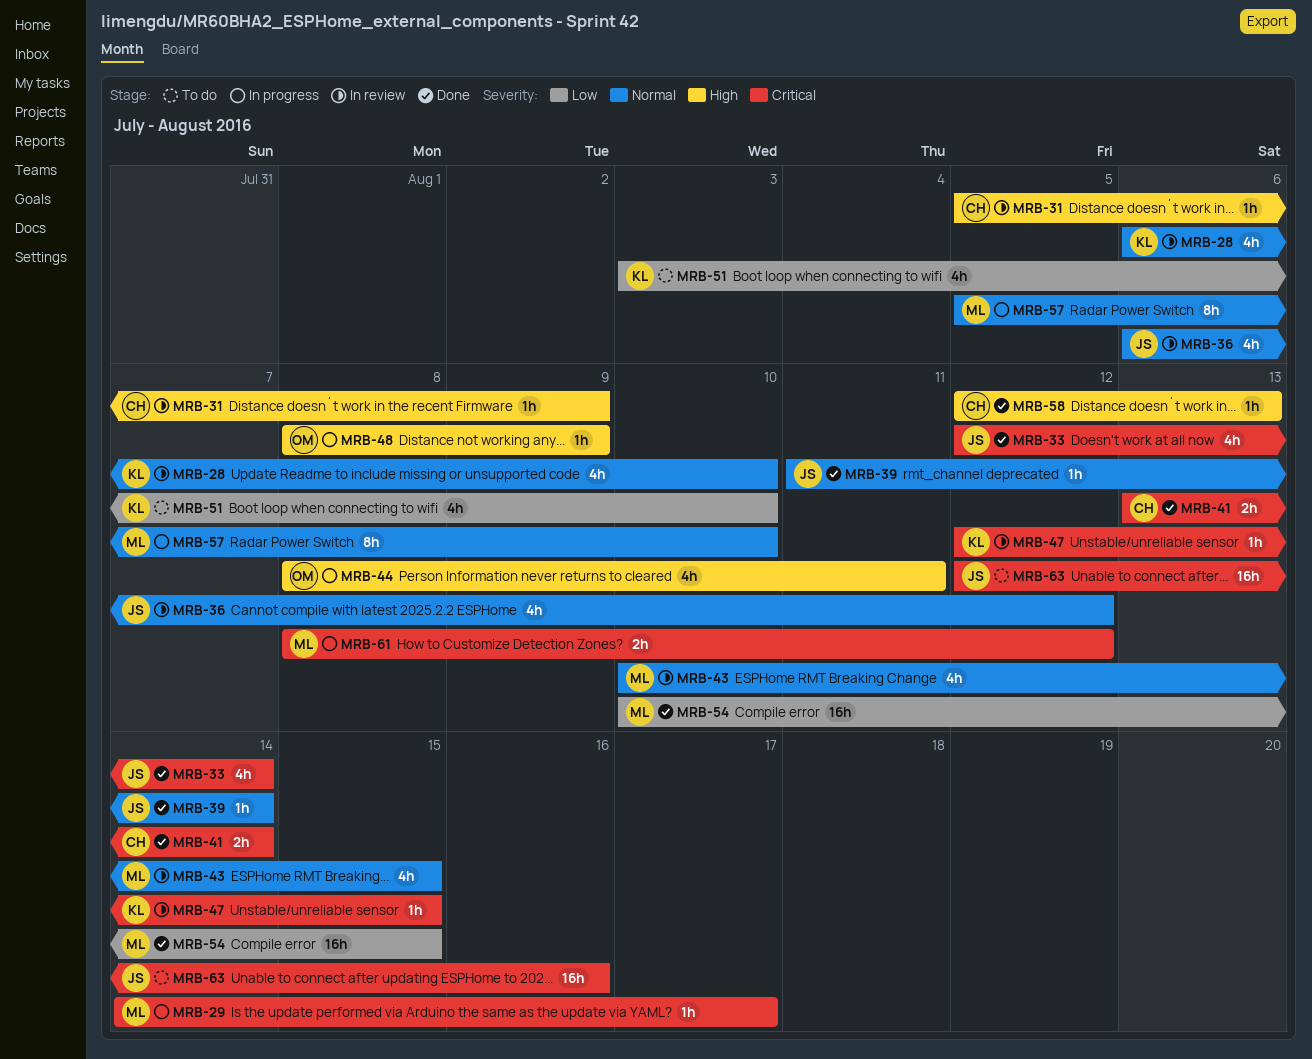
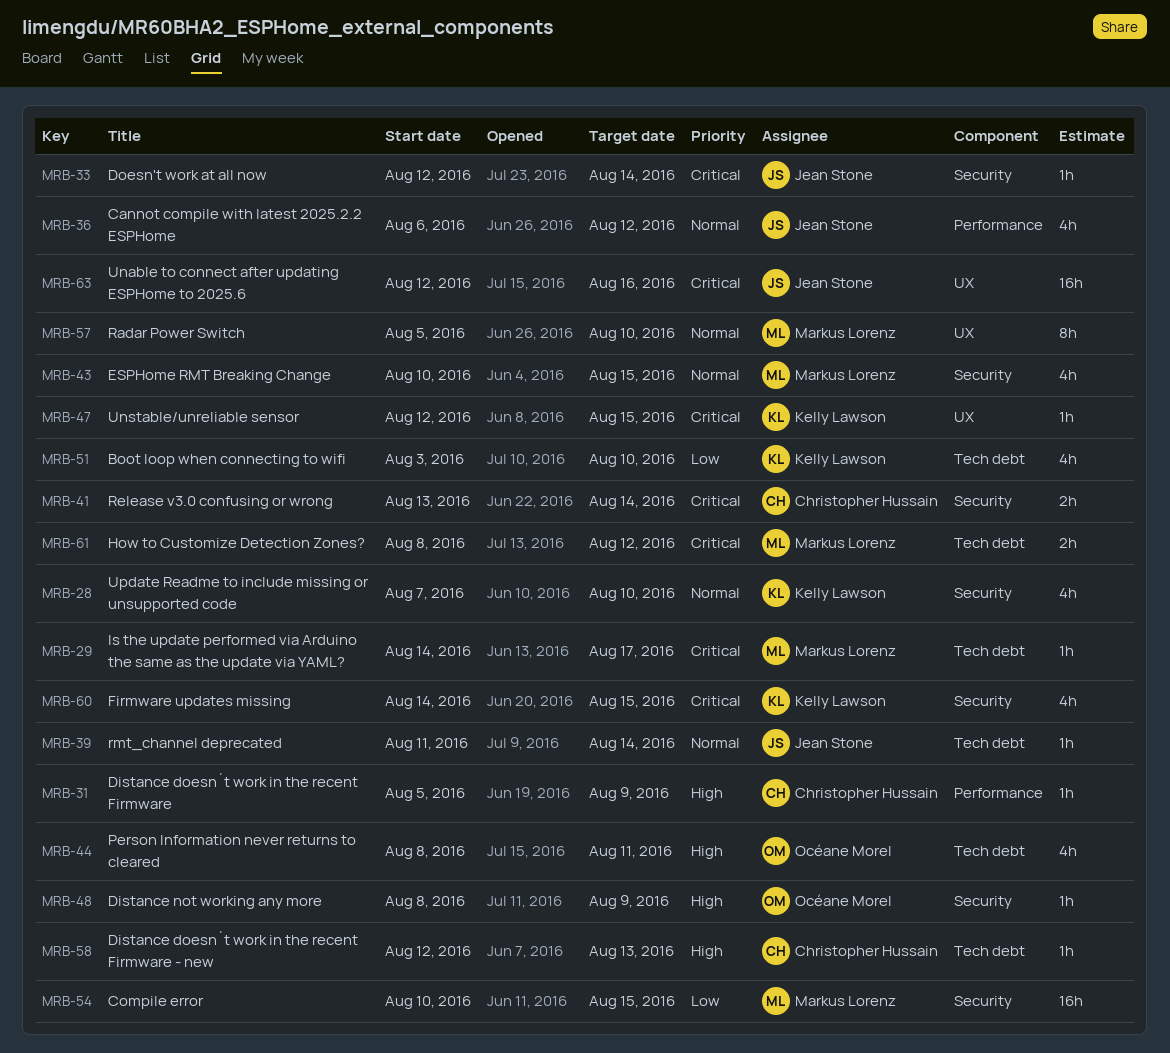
MRB-28, start: Aug 6 -> Aug 7
MRB-33, estimate: 4h -> 1h
MRB-60: none -> present

